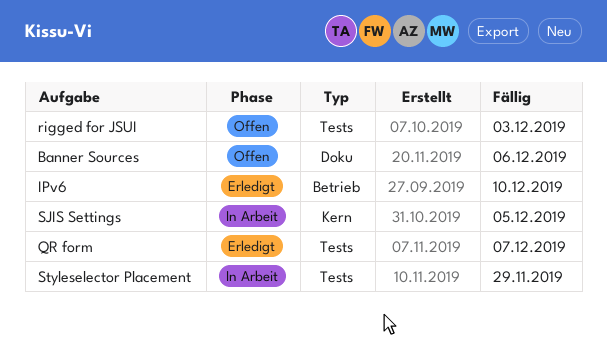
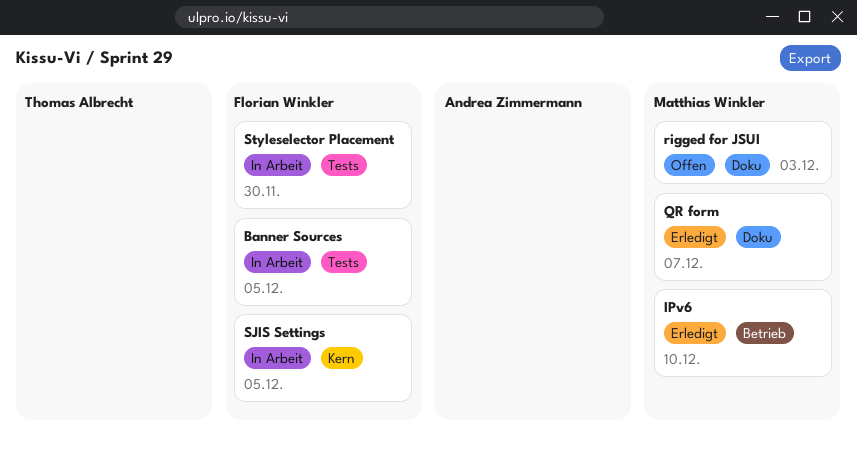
Banner Sources, status: Offen -> In Arbeit
Banner Sources, label: Doku -> Tests
Banner Sources, due: Dec 6 -> Dec 5
QR form, label: Tests -> Doku
rigged for JSUI, label: Tests -> Doku
Styleselector Placement, due: Nov 29 -> Nov 30

